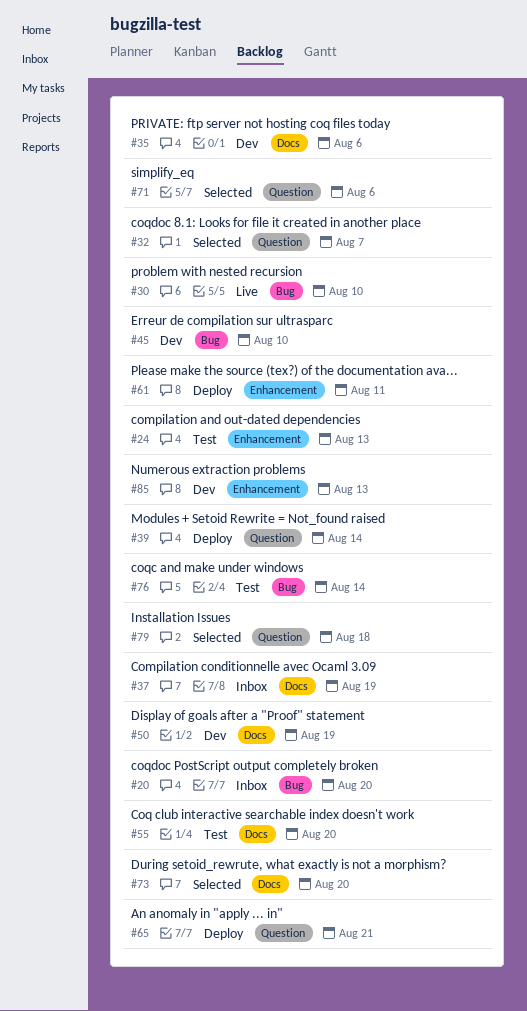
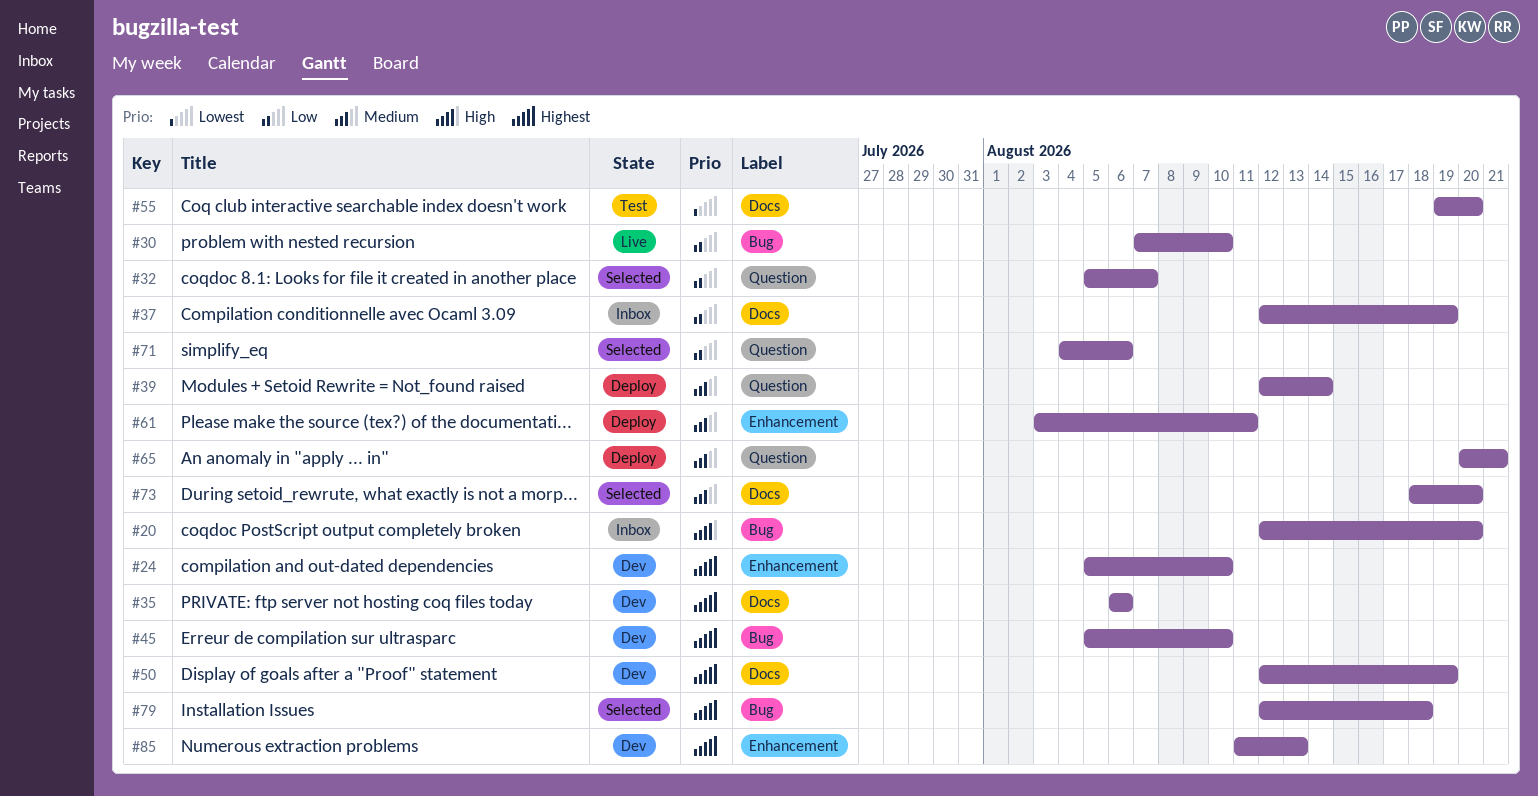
#24, status: Test -> Dev
#24, due: Aug 13 -> Aug 10
#76: present -> none
#79, label: Question -> Bug

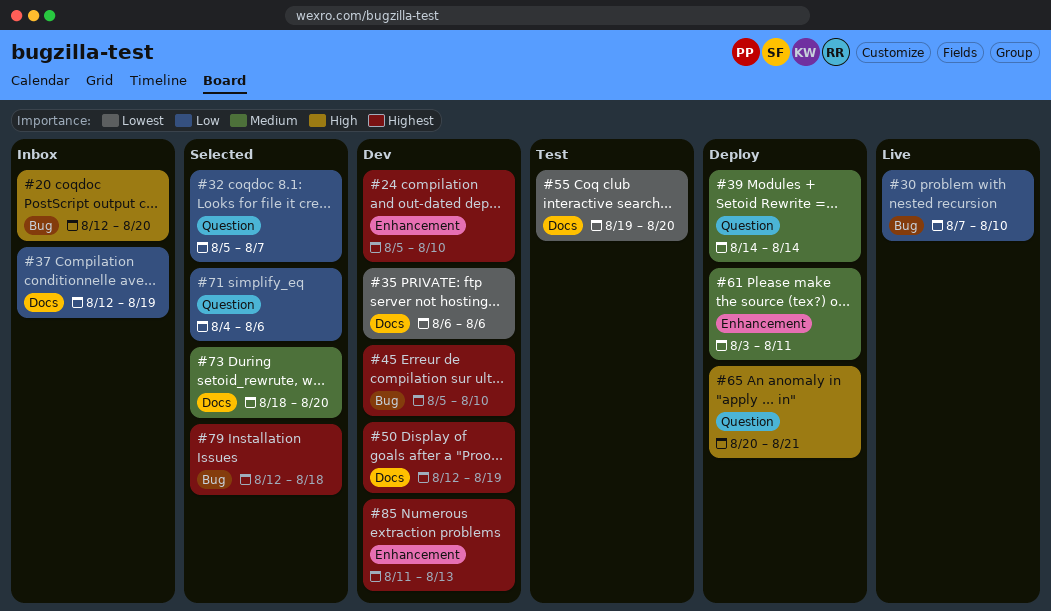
#35, priority: Highest -> Lowest
#39, start: Aug 12 -> Aug 14
#65, priority: Medium -> High

